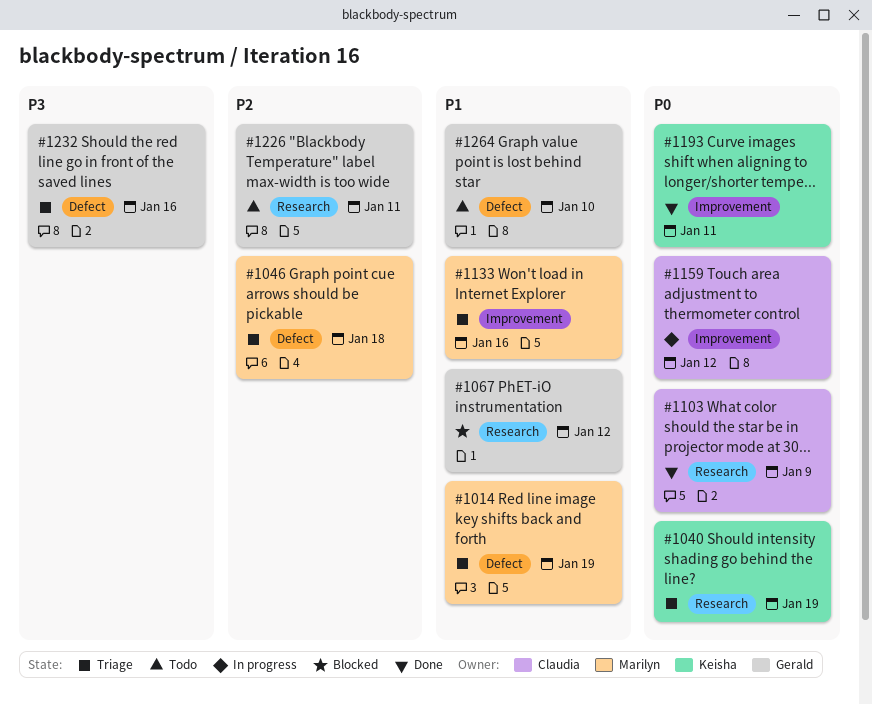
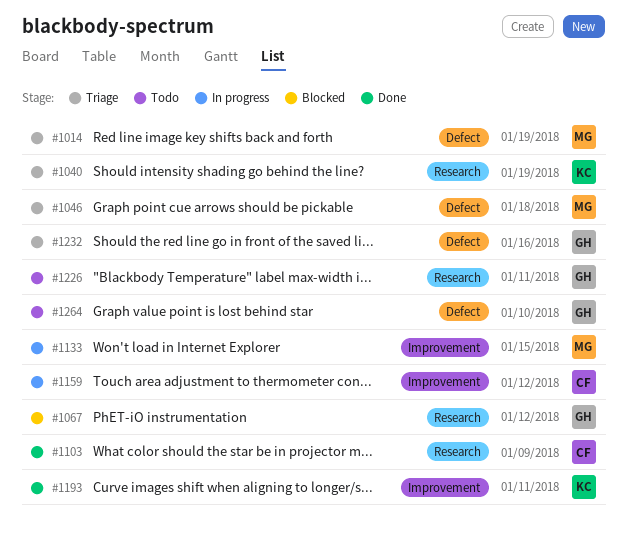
#1133, status: Triage -> In progress
#1133, due: Jan 16 -> Jan 15

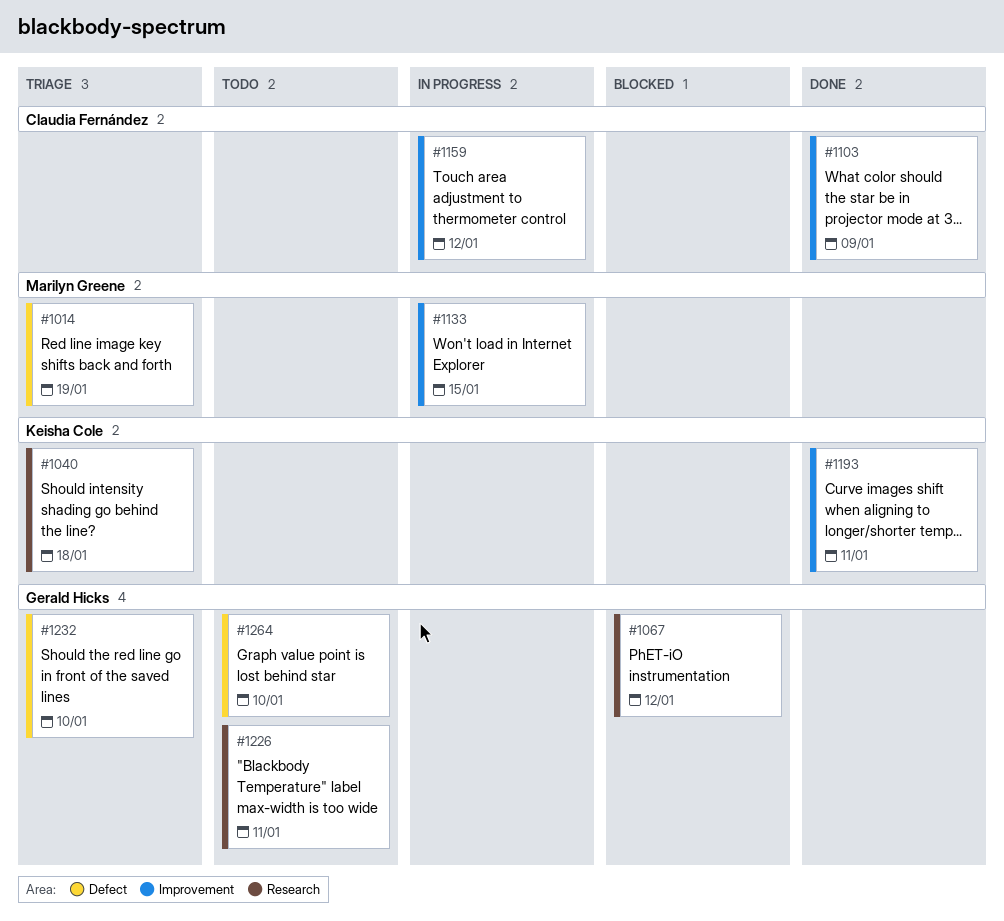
#1040, due: Jan 19 -> Jan 18
#1046: present -> none
#1103, label: Research -> Improvement
#1232, due: Jan 16 -> Jan 10

